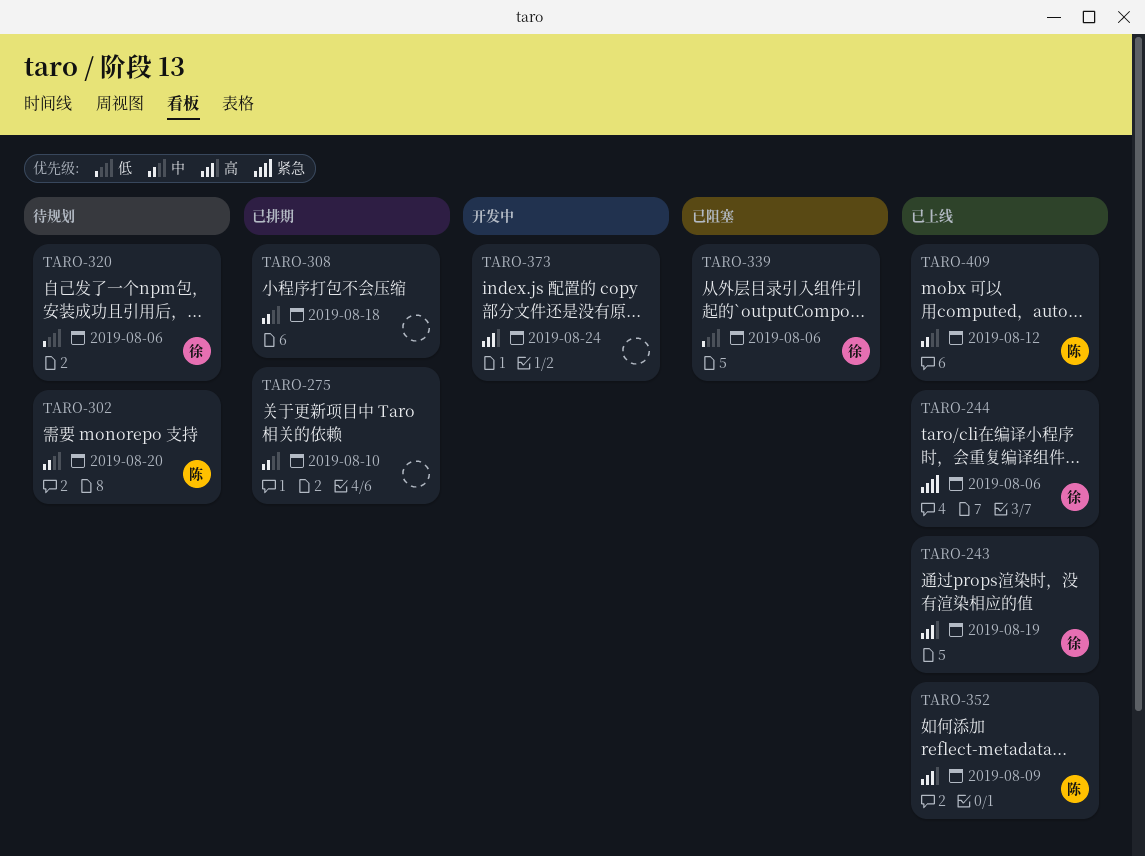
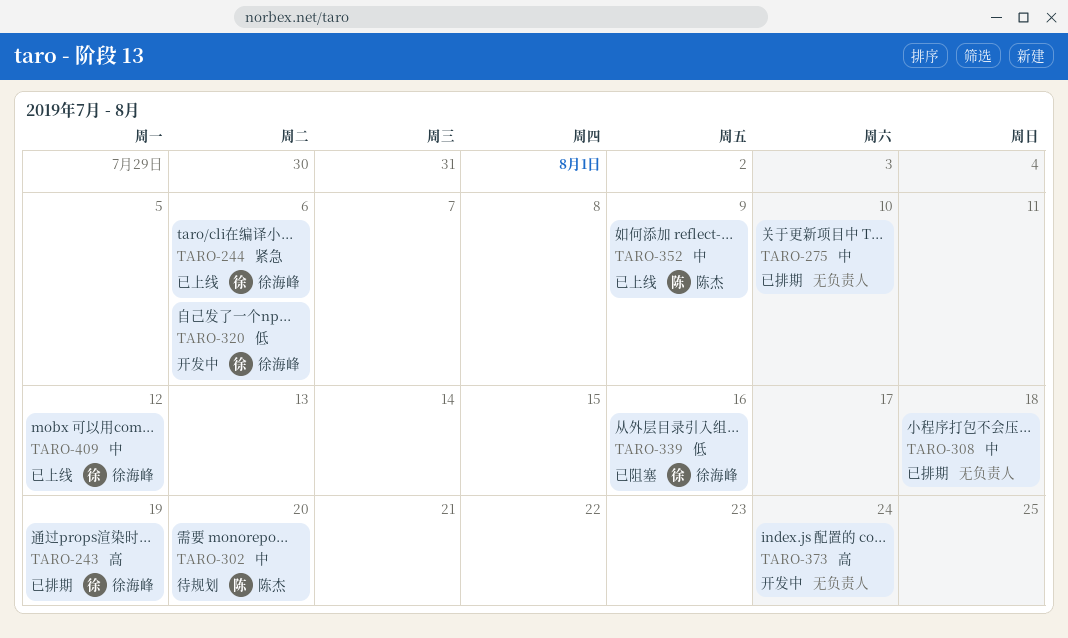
TARO-243, status: 已上线 -> 已排期
TARO-320, status: 待规划 -> 开发中
TARO-339, due: Aug 6 -> Aug 16
TARO-352, priority: 高 -> 中
TARO-409, owner: 陈杰 -> 徐海峰

